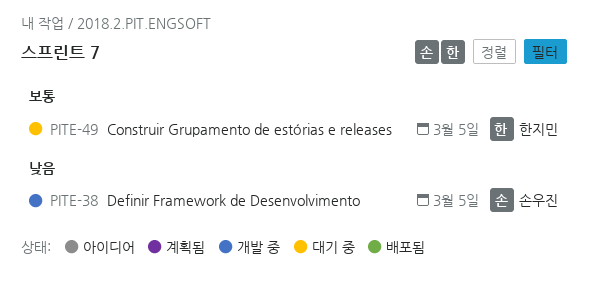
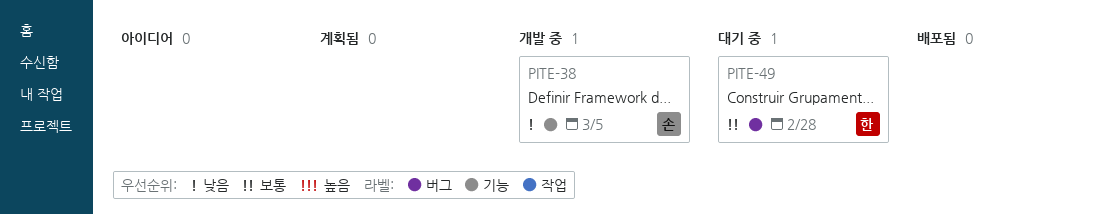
PITE-49, due: Mar 5 -> Feb 28

